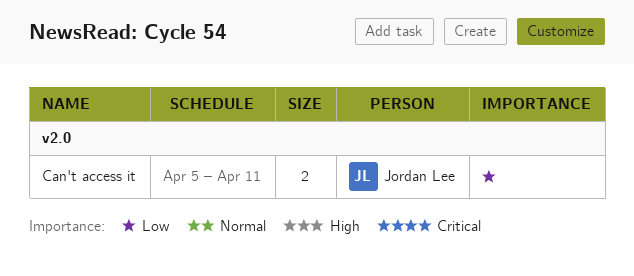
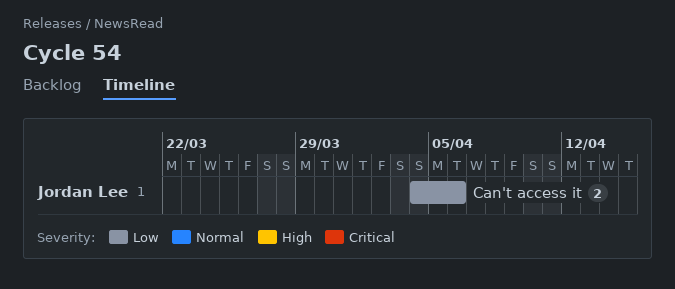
Can't access it, start: Apr 5 -> Apr 4
Can't access it, due: Apr 11 -> Apr 6

